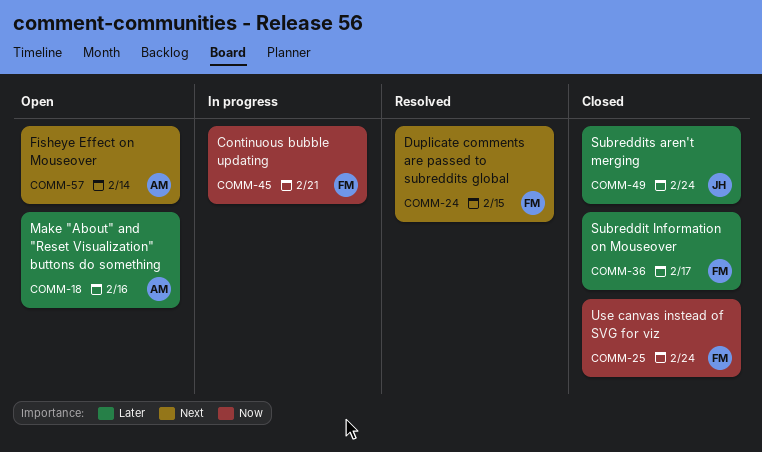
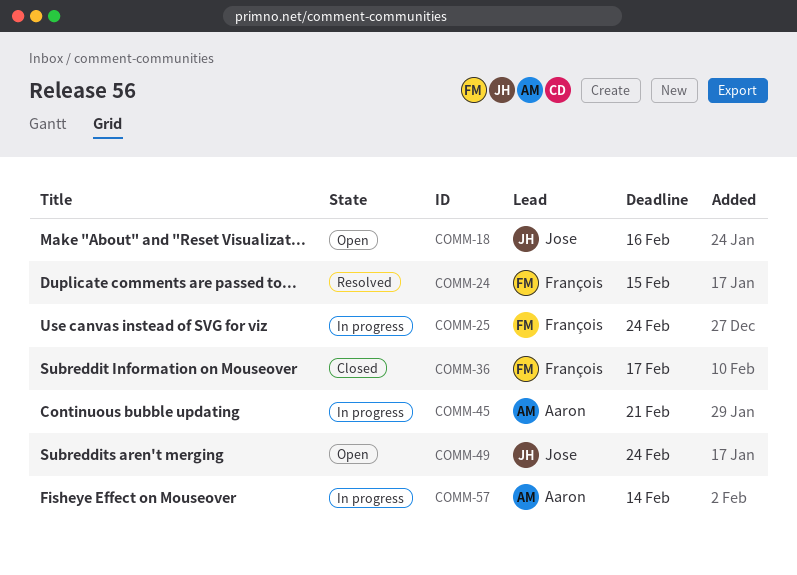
COMM-18, owner: Aaron -> Jose
COMM-25, status: Closed -> In progress
COMM-45, owner: François -> Aaron
COMM-49, status: Closed -> Open
COMM-57, status: Open -> In progress

